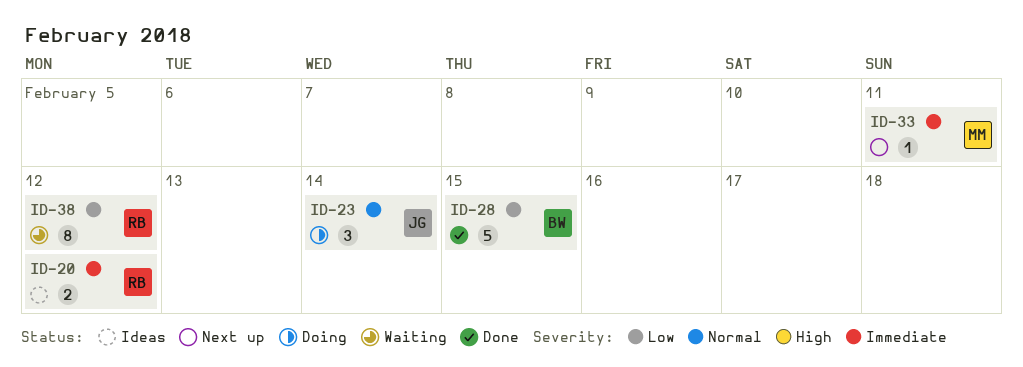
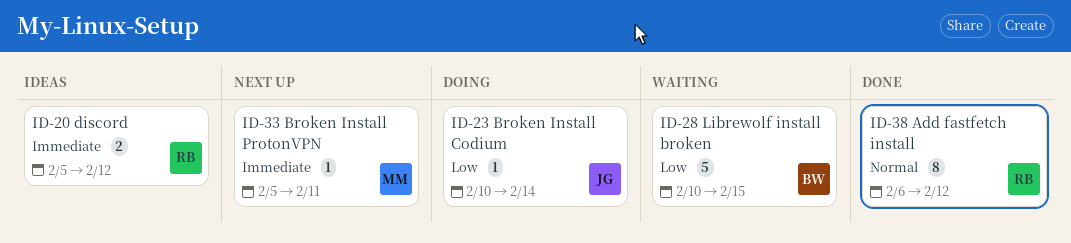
ID-23, priority: Normal -> Low
ID-23, estimate: 3 -> 1
ID-28, status: Done -> Waiting
ID-38, status: Waiting -> Done
ID-38, priority: Low -> Normal

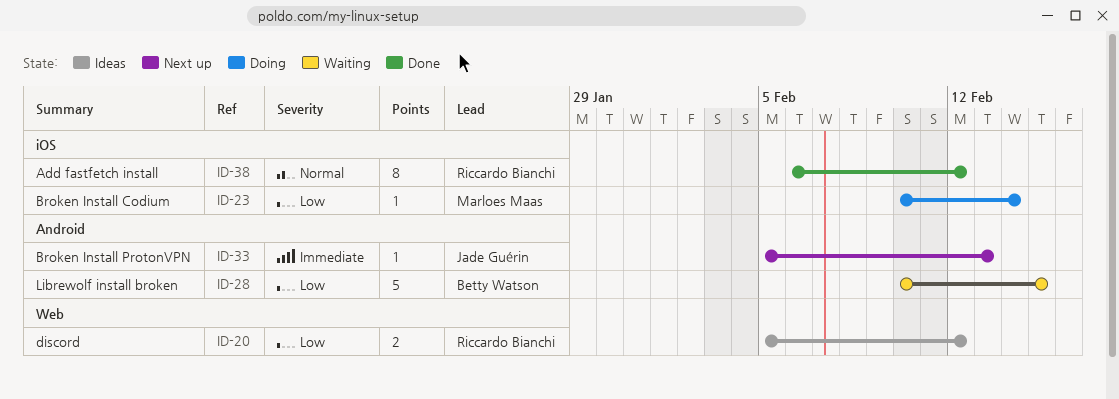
ID-20, priority: Immediate -> Low
ID-23, owner: Jade Guérin -> Marloes Maas
ID-33, owner: Marloes Maas -> Jade Guérin
ID-33, due: Feb 11 -> Feb 13

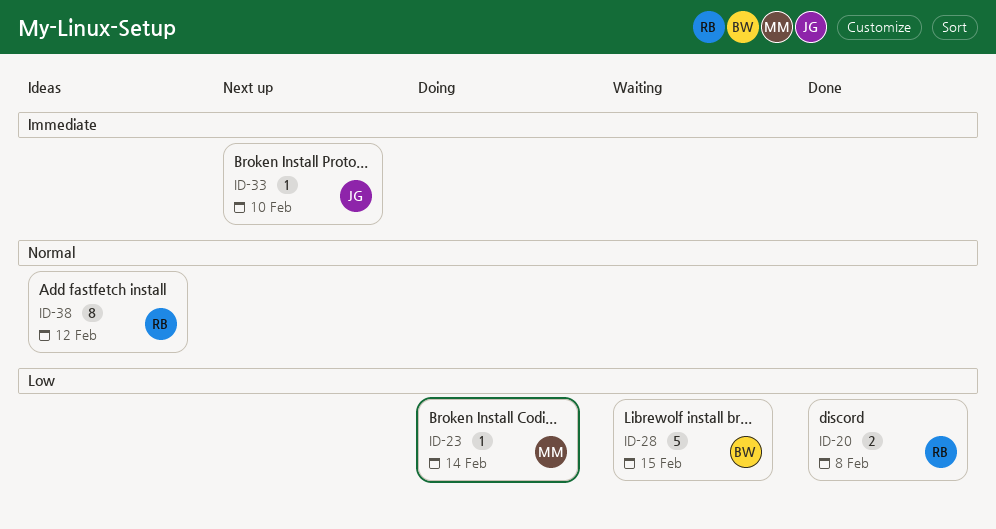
ID-20, status: Ideas -> Done
ID-20, due: Feb 12 -> Feb 8
ID-33, due: Feb 13 -> Feb 10
ID-38, status: Done -> Ideas

